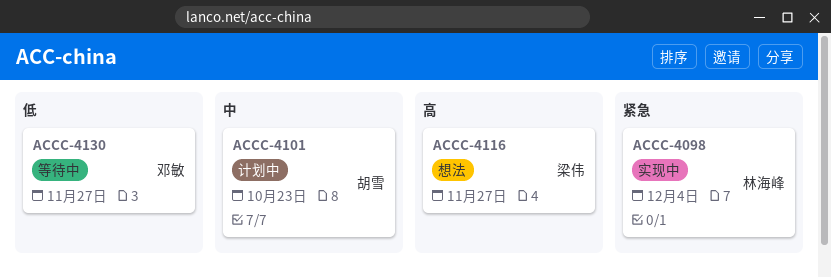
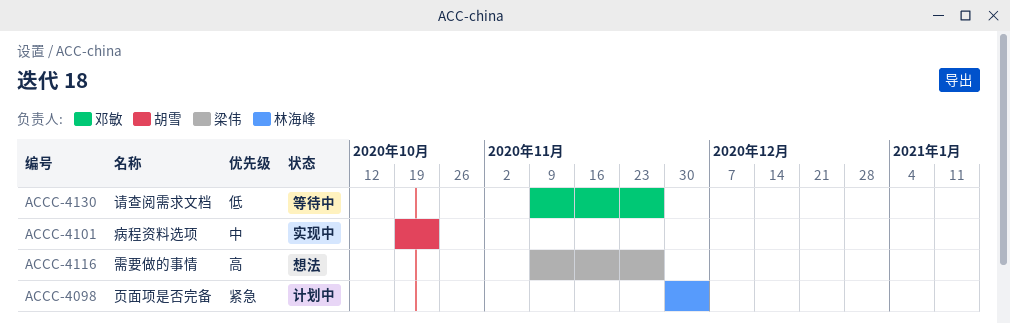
ACCC-4098, status: 实现中 -> 计划中
ACCC-4101, status: 计划中 -> 实现中

